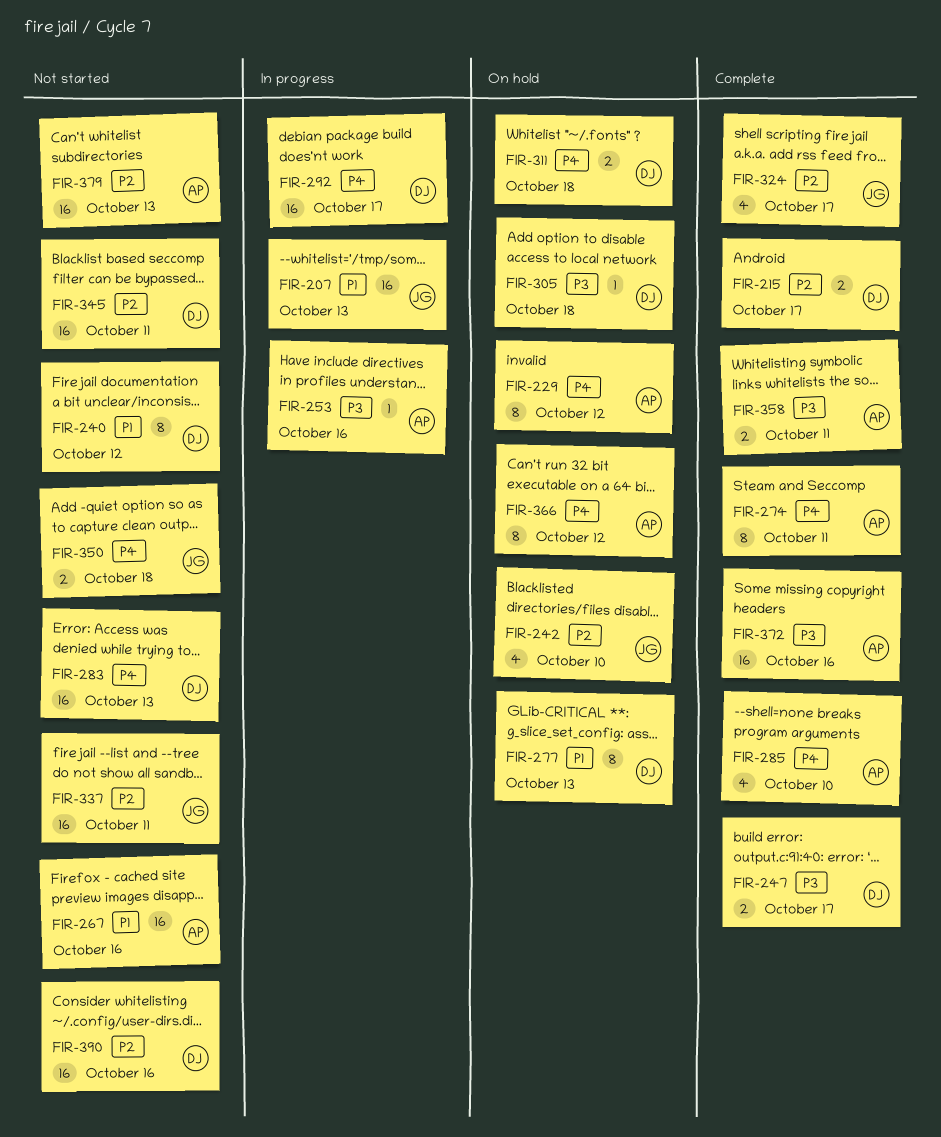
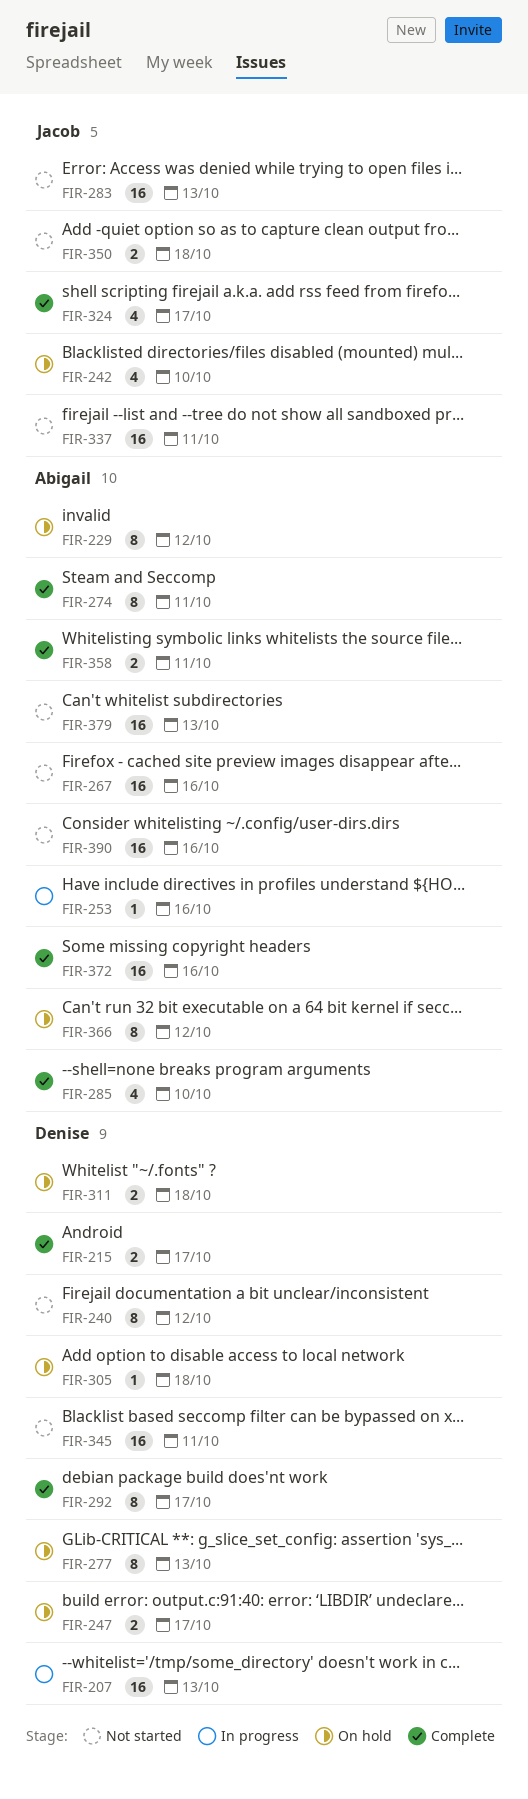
FIR-207, owner: Jacob -> Denise
FIR-247, status: Complete -> On hold
FIR-283, owner: Denise -> Jacob
FIR-292, status: In progress -> Complete
FIR-292, estimate: 16 -> 8
FIR-390, owner: Denise -> Abigail

